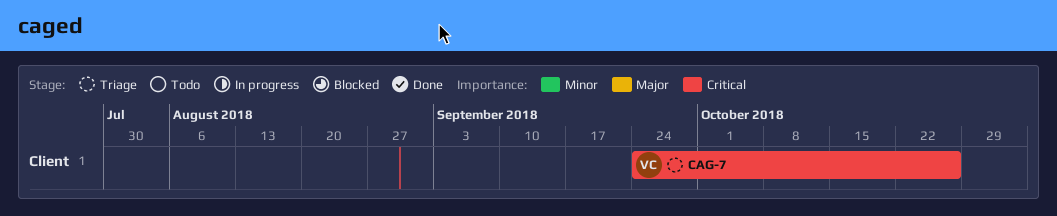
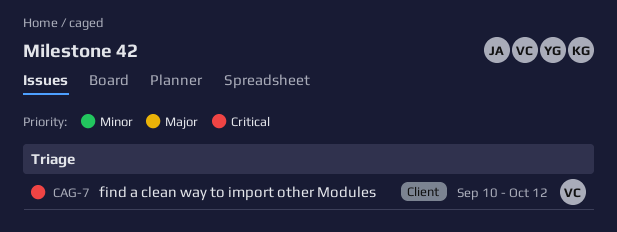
CAG-7, start: Sep 24 -> Sep 10
CAG-7, due: Oct 26 -> Oct 12

